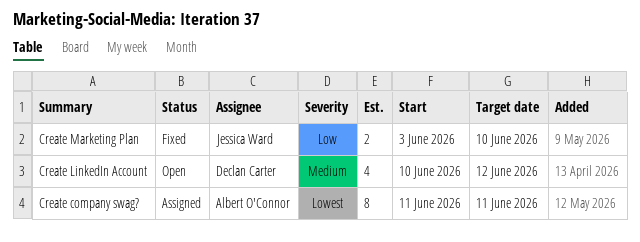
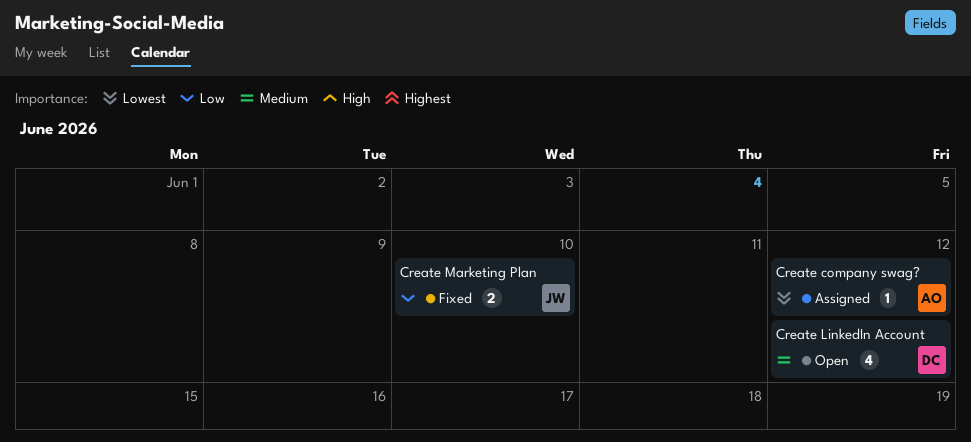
Create company swag?, estimate: 8 -> 1
Create company swag?, due: Jun 11 -> Jun 12

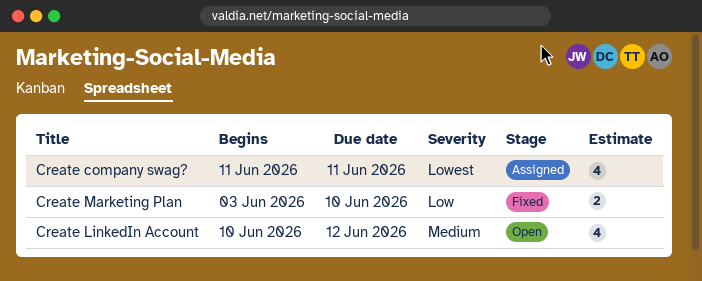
Create company swag?, estimate: 1 -> 4
Create company swag?, due: Jun 12 -> Jun 11

